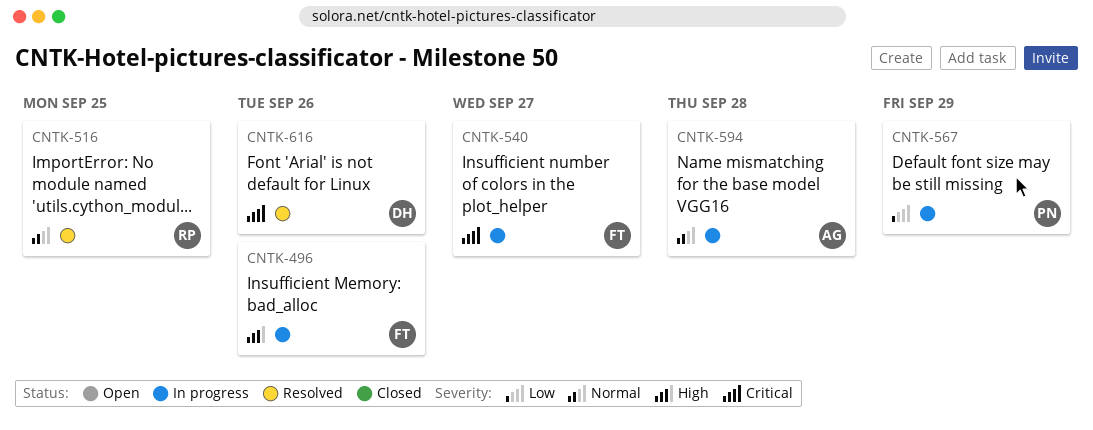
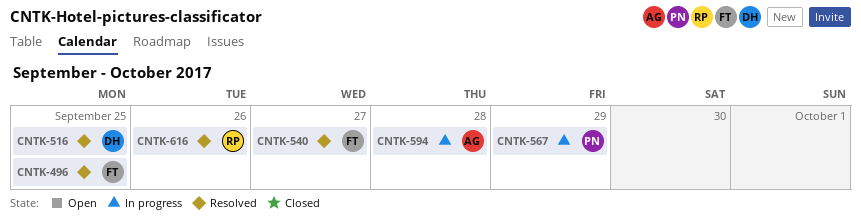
CNTK-496, status: In progress -> Resolved
CNTK-496, due: Sep 26 -> Sep 25
CNTK-516, owner: RP -> DH
CNTK-540, status: In progress -> Resolved
CNTK-616, owner: DH -> RP

